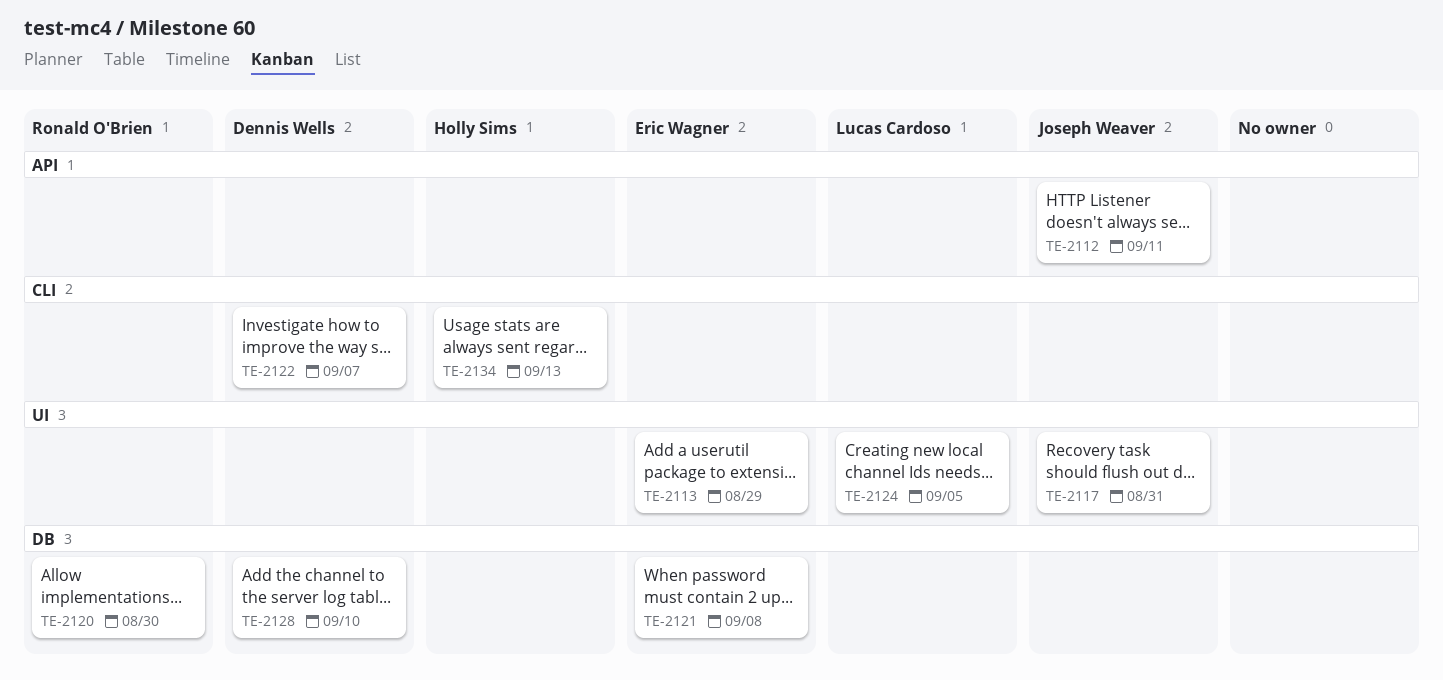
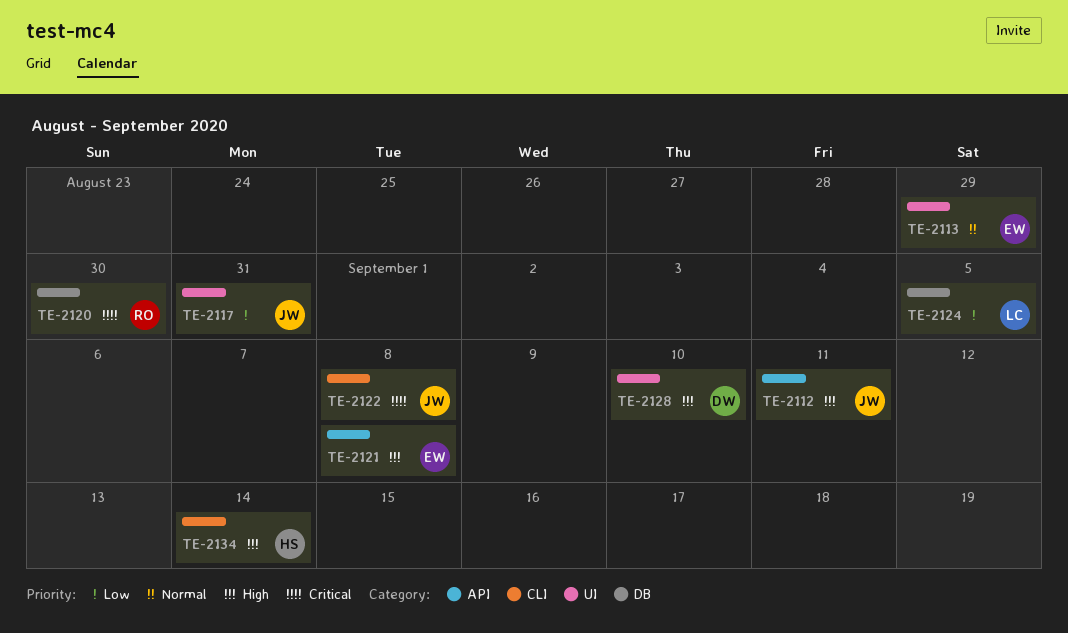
TE-2121, label: DB -> API
TE-2122, owner: Dennis Wells -> Joseph Weaver
TE-2122, due: Sep 7 -> Sep 8
TE-2124, label: UI -> DB
TE-2128, label: DB -> UI
TE-2134, due: Sep 13 -> Sep 14

